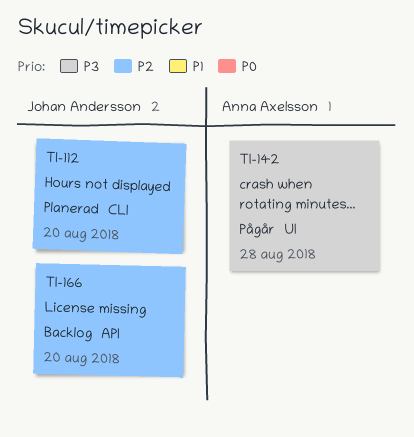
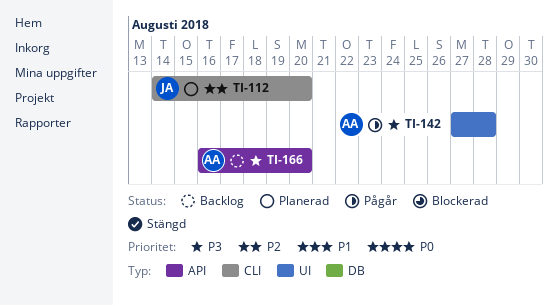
TI-166, owner: Johan Andersson -> Anna Axelsson
TI-166, priority: P2 -> P3

